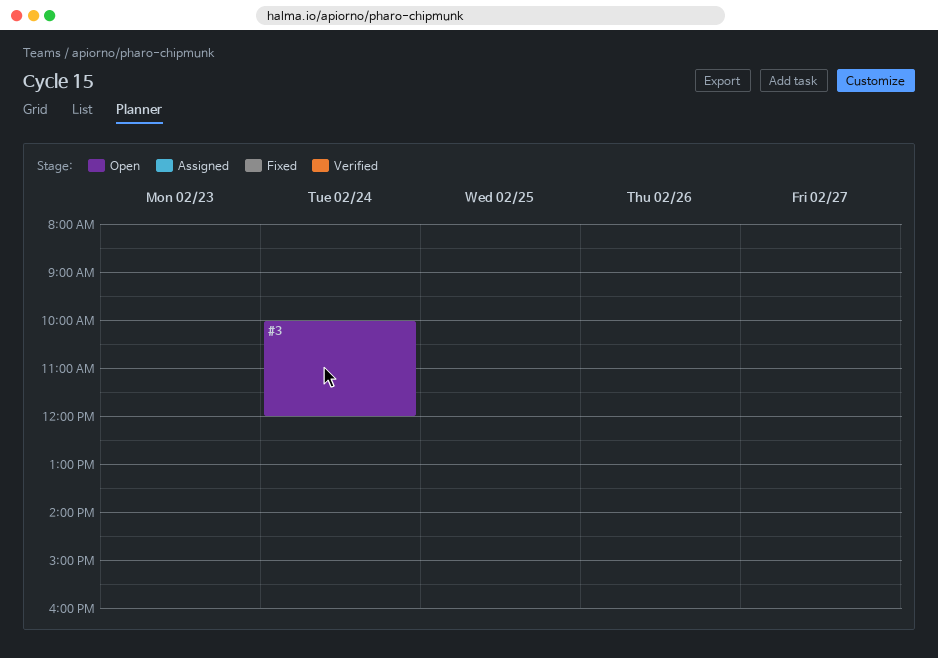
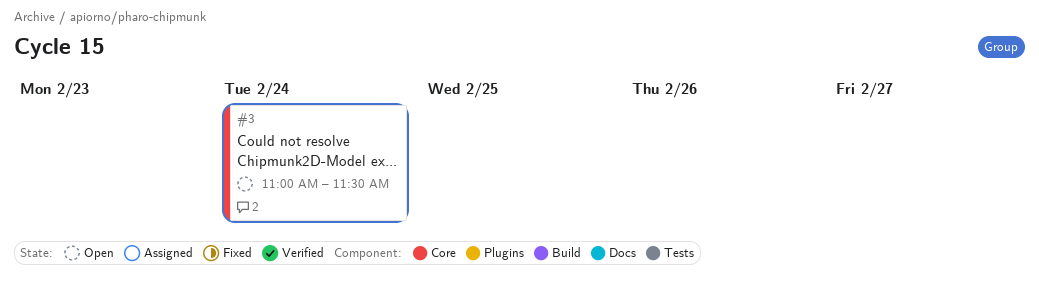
#3, begins: 10:00 -> 11:00
#3, ends: 12:00 -> 11:30

